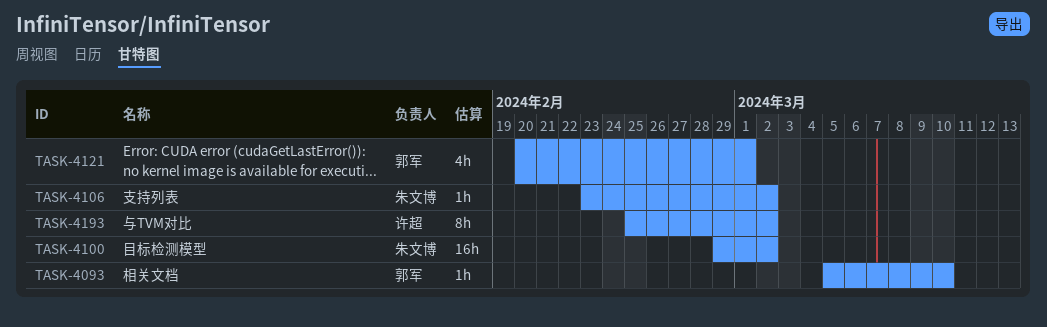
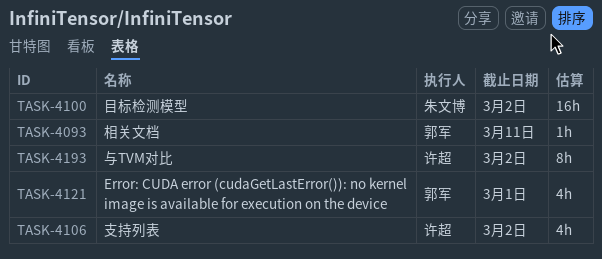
TASK-4093, due: Mar 10 -> Mar 11
TASK-4106, owner: 朱文博 -> 许超
TASK-4106, estimate: 1h -> 4h

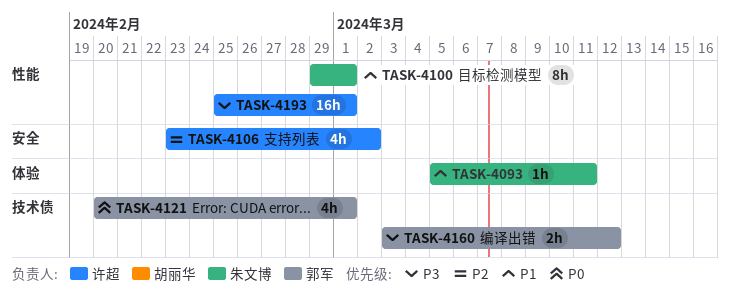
TASK-4093, owner: 郭军 -> 朱文博
TASK-4100, estimate: 16h -> 8h
TASK-4100, due: Mar 2 -> Mar 1
TASK-4160: none -> present
TASK-4193, estimate: 8h -> 16h
TASK-4193, due: Mar 2 -> Mar 1

